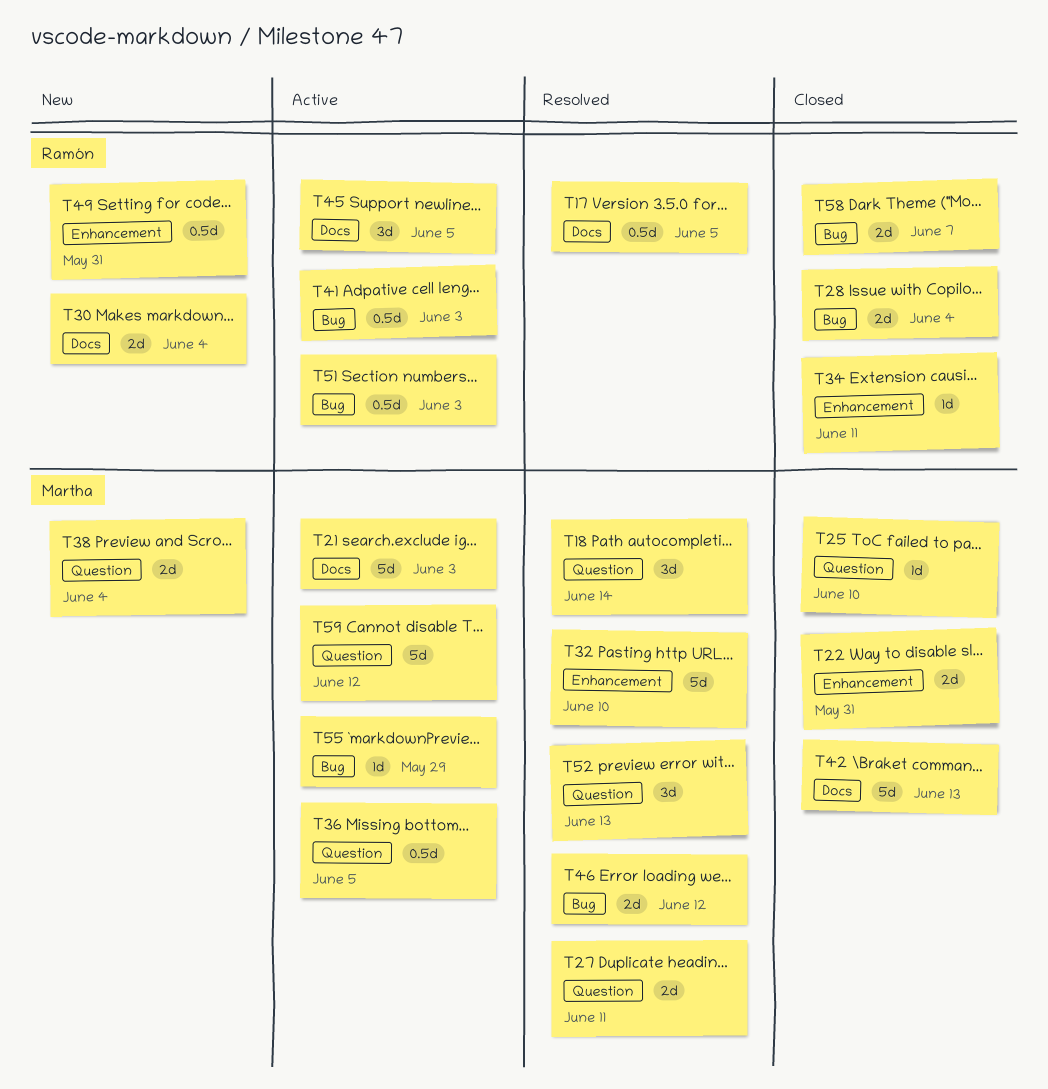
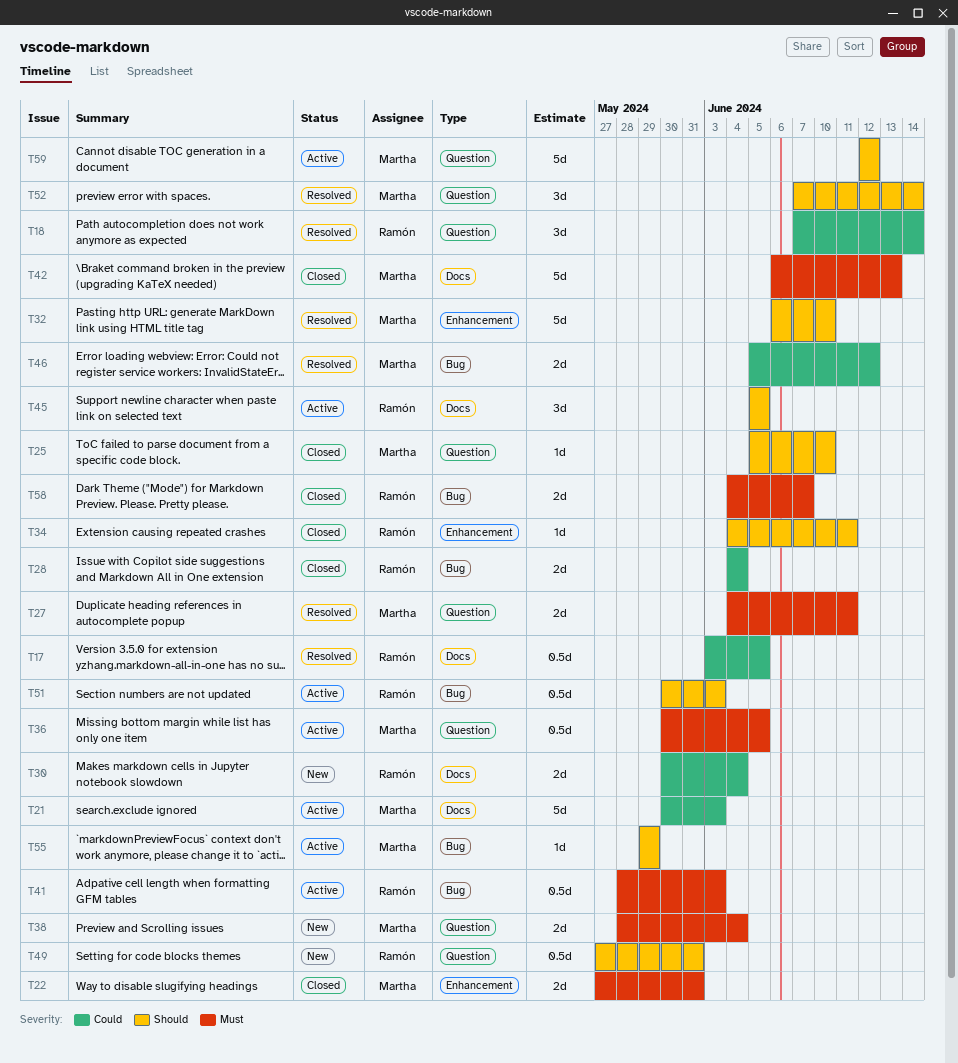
T18, owner: Martha -> Ramón
T49, label: Enhancement -> Question
T52, due: Jun 13 -> Jun 14

